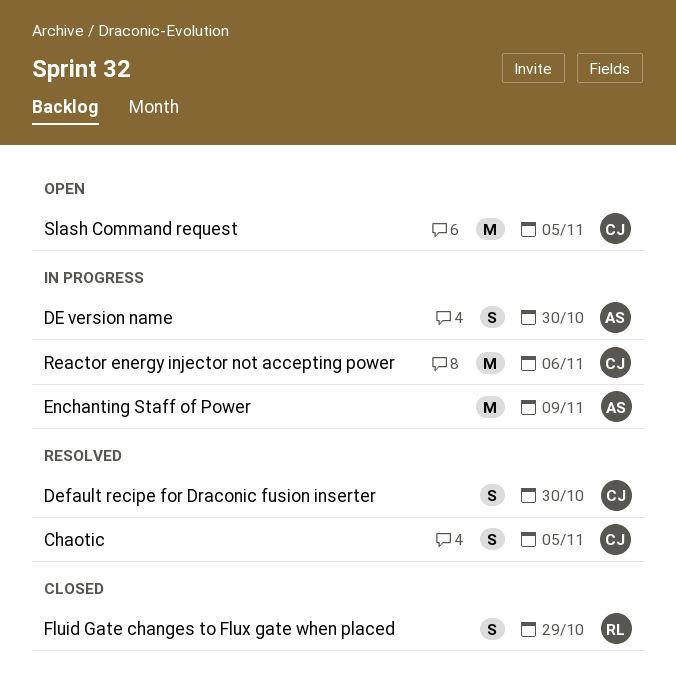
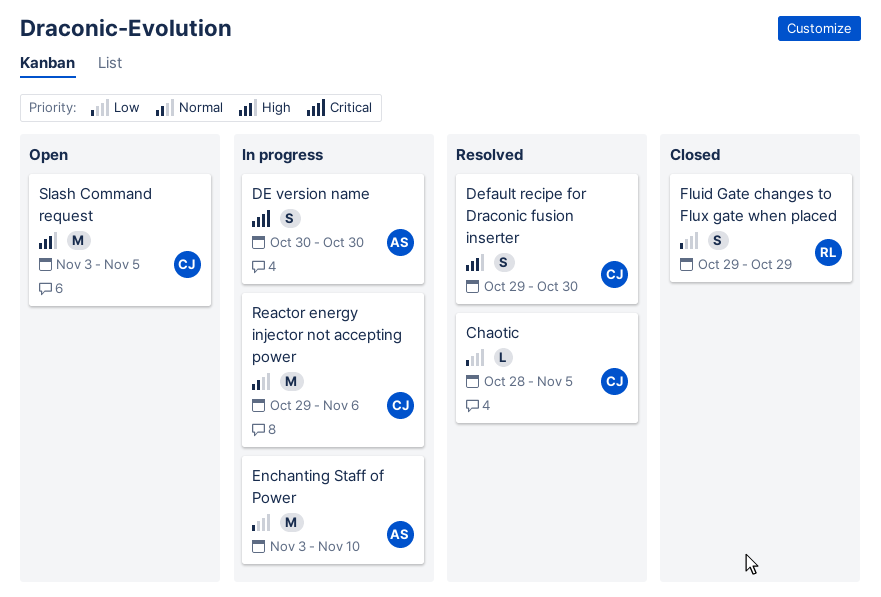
Chaotic, estimate: S -> L
Enchanting Staff of Power, due: Nov 9 -> Nov 10

